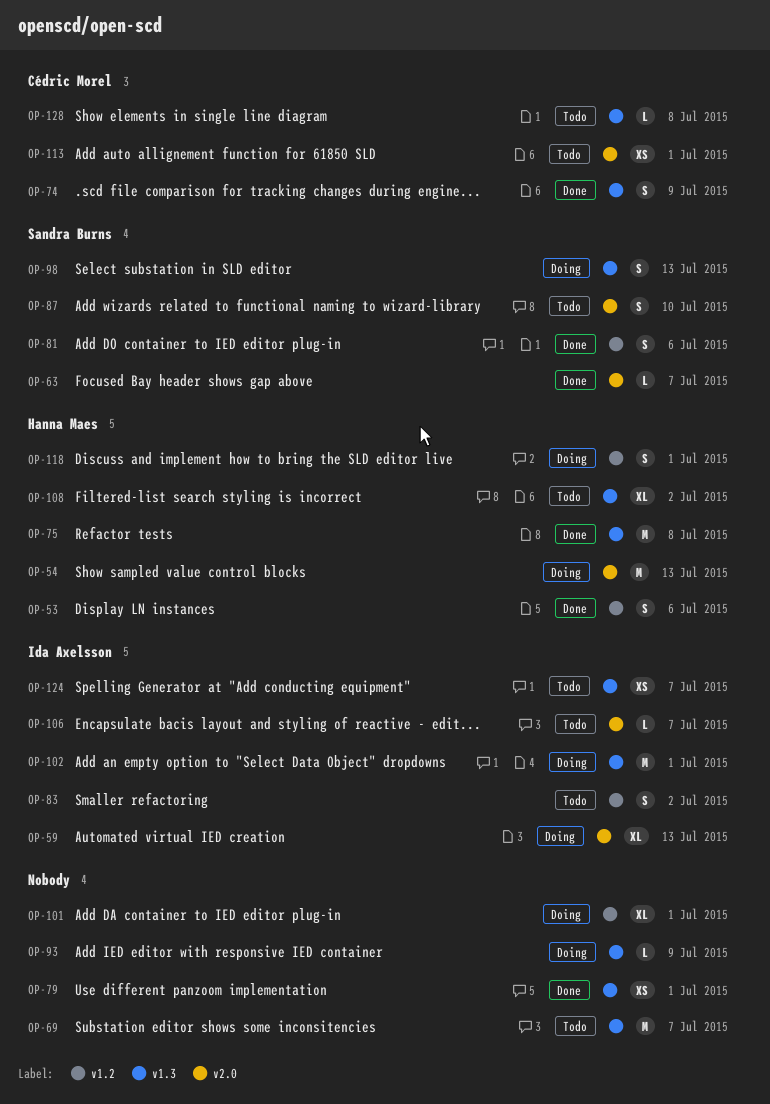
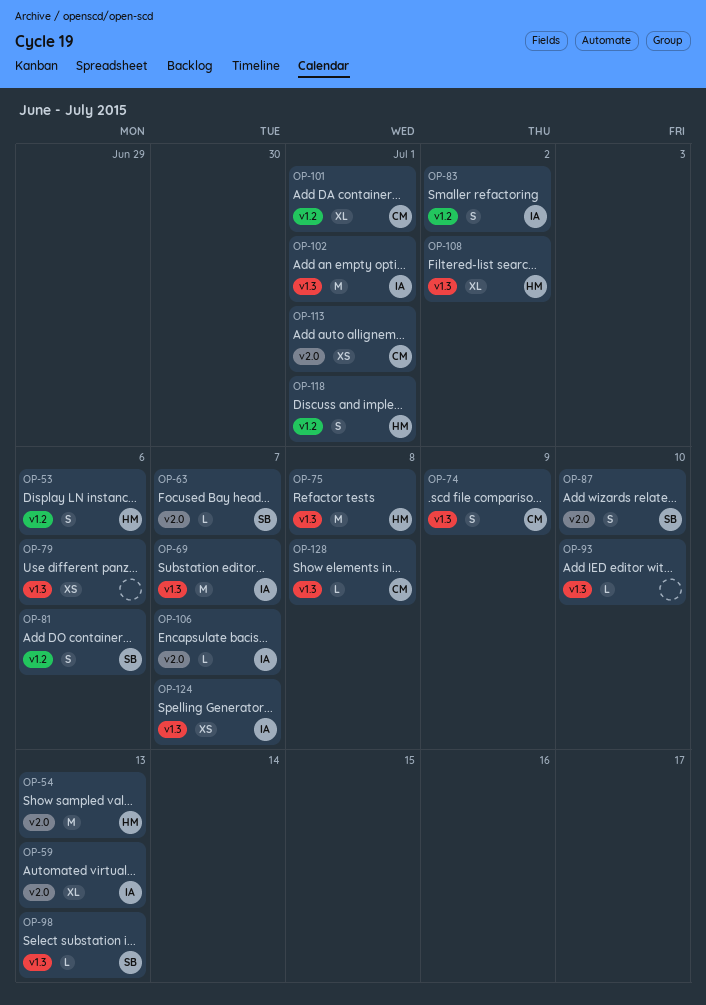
OP-69, owner: none -> Ida Axelsson
OP-79, due: Jul 1 -> Jul 6
OP-93, due: Jul 9 -> Jul 10
OP-98, estimate: S -> L
OP-101, owner: none -> Cédric Morel

